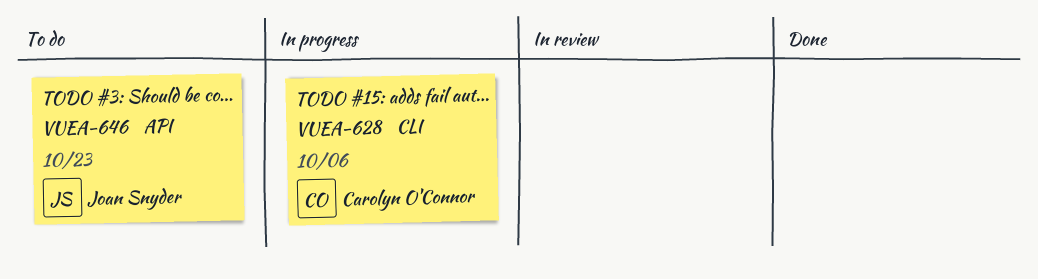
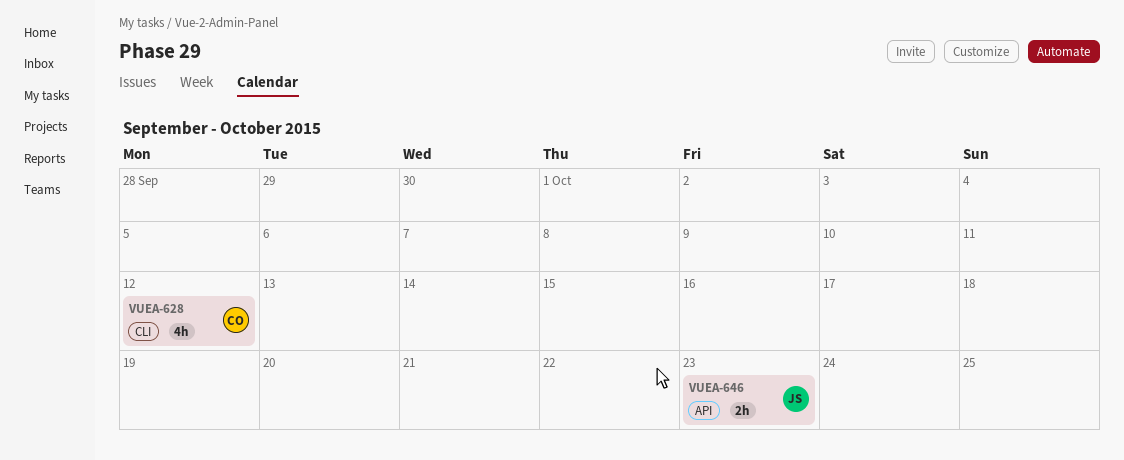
VUEA-628, due: Oct 6 -> Oct 12

